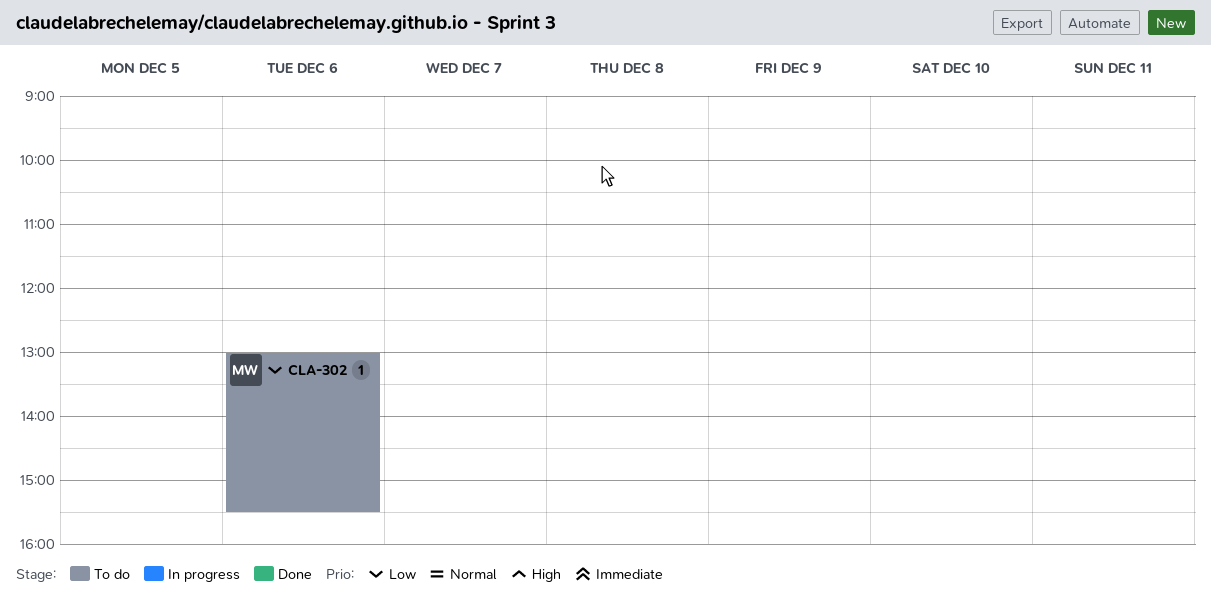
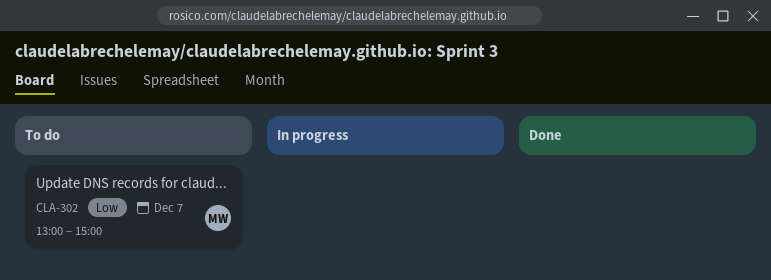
CLA-302, day: Dec 6 -> Dec 7
CLA-302, ends: 15:30 -> 15:00

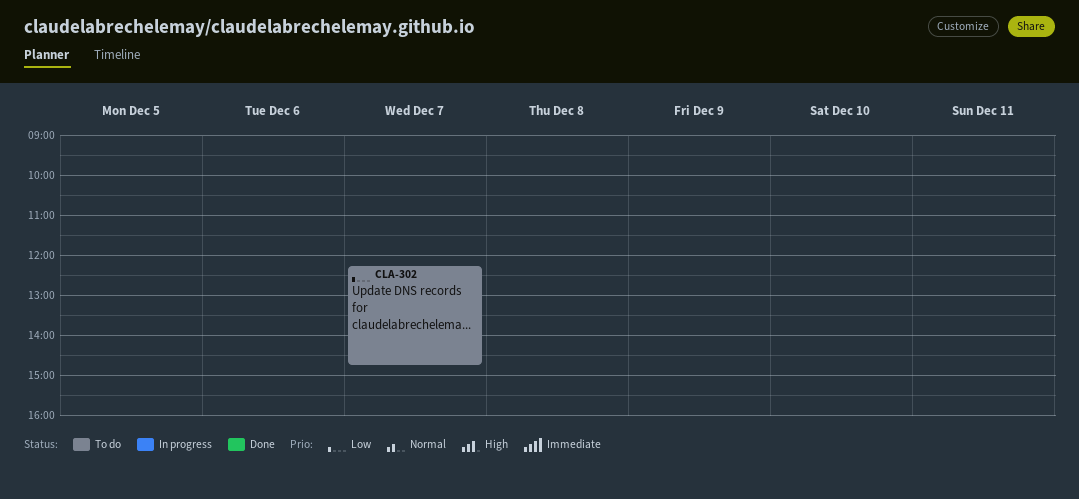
CLA-302, begins: 13:00 -> 12:15
CLA-302, ends: 15:00 -> 14:45

